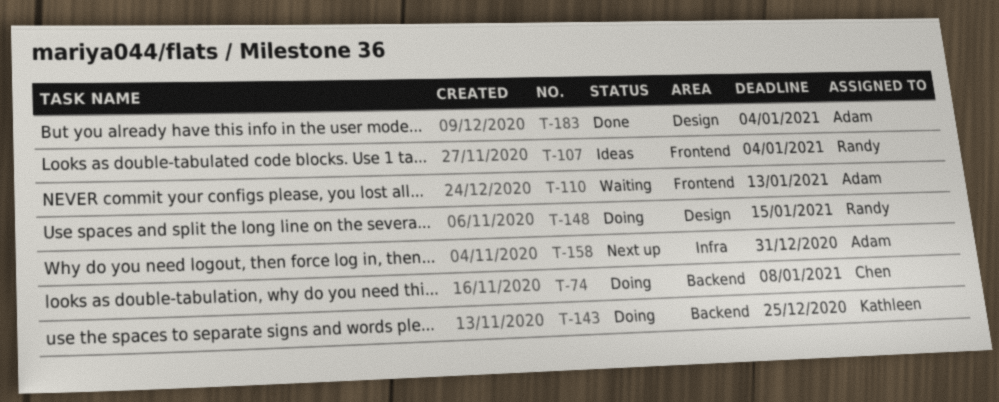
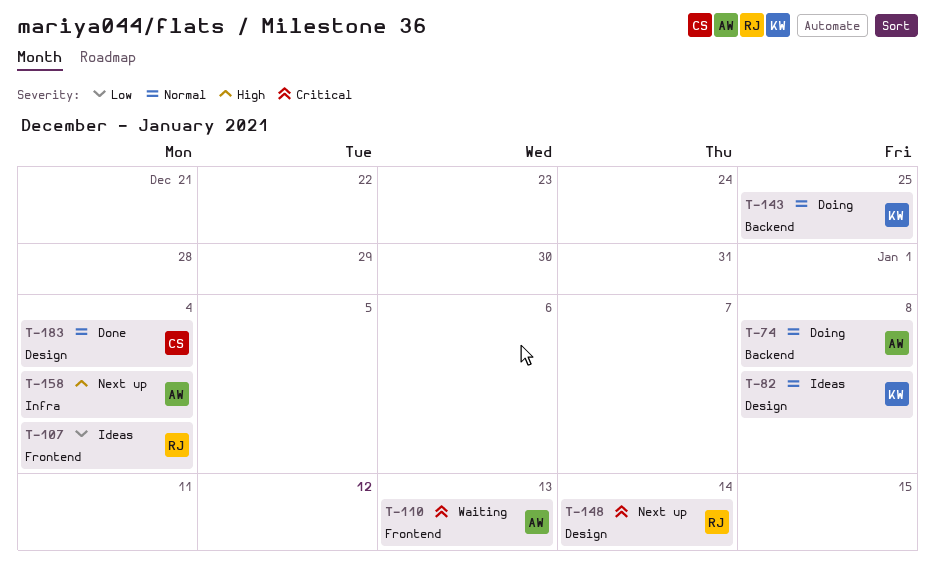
T-74, owner: Chen -> Adam
T-82: none -> present
T-148, status: Doing -> Next up
T-148, due: Jan 15 -> Jan 14
T-158, due: Dec 31 -> Jan 4
T-183, owner: Adam -> Chen

